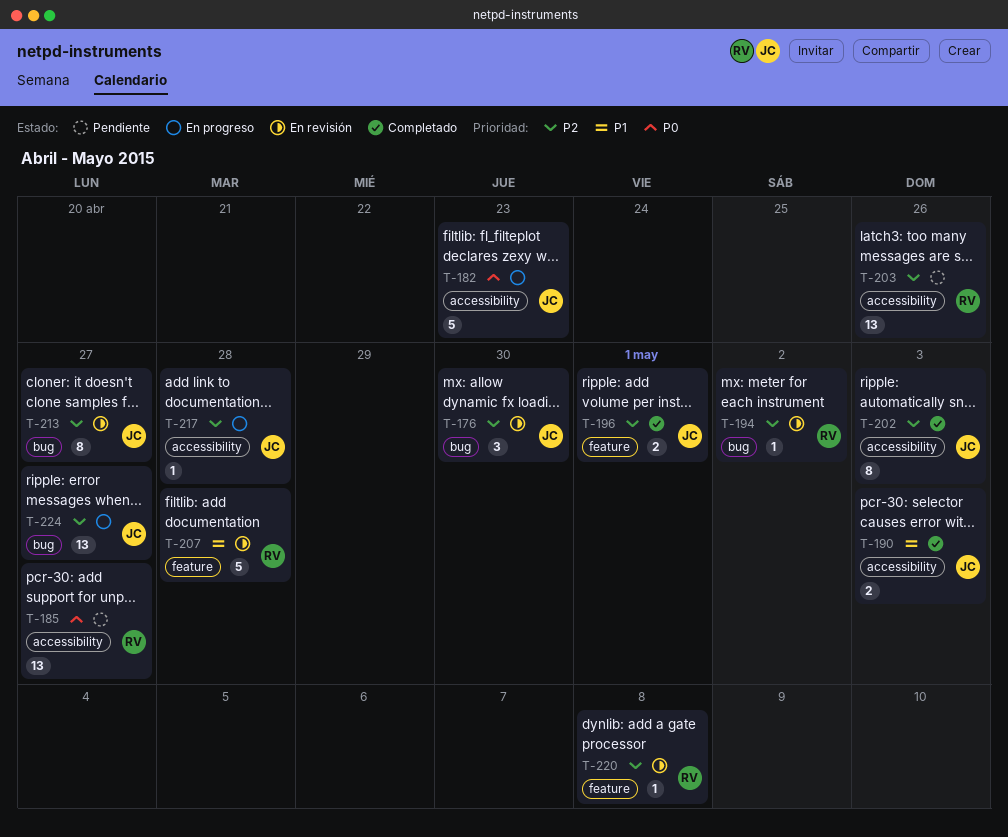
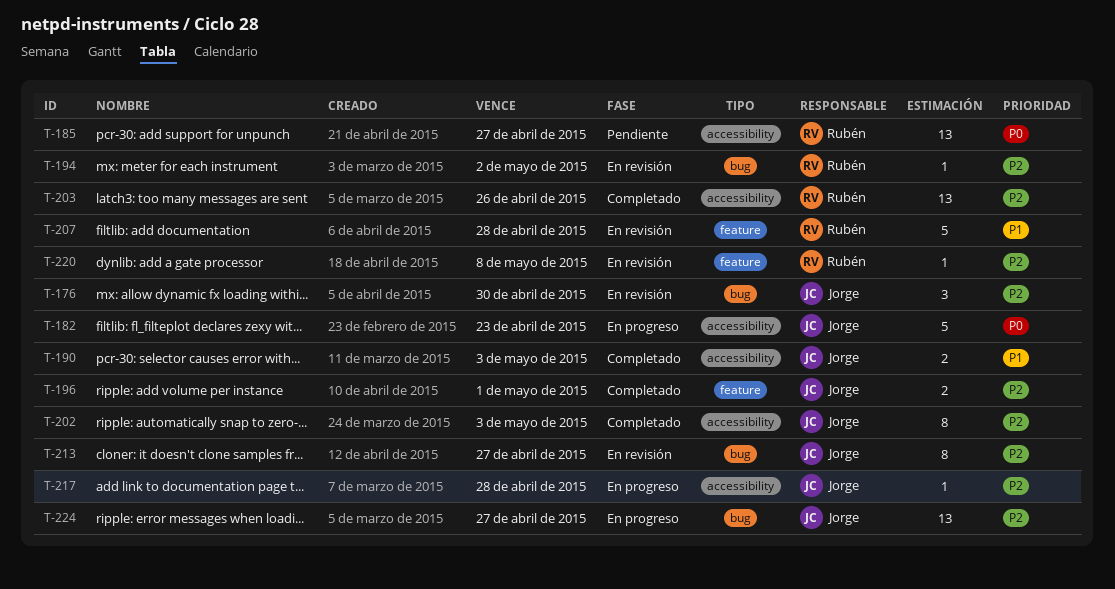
T-203, status: Pendiente -> Completado

